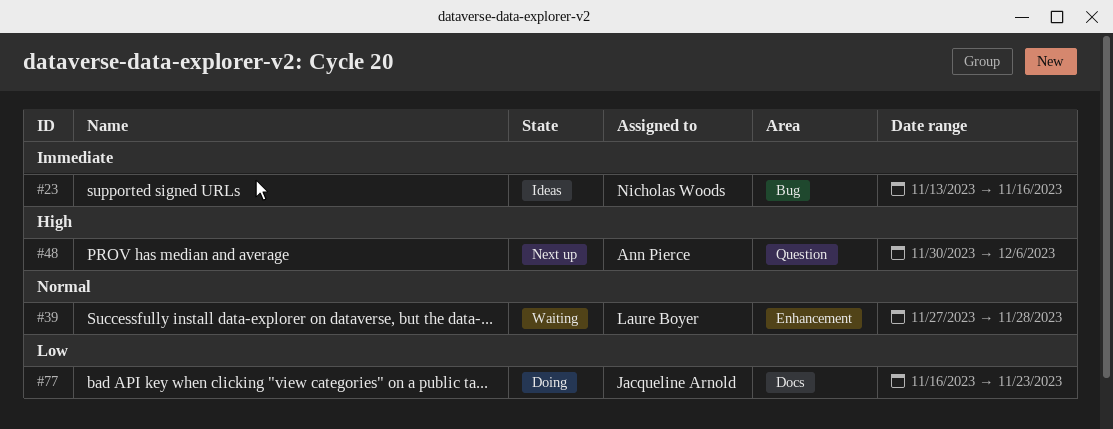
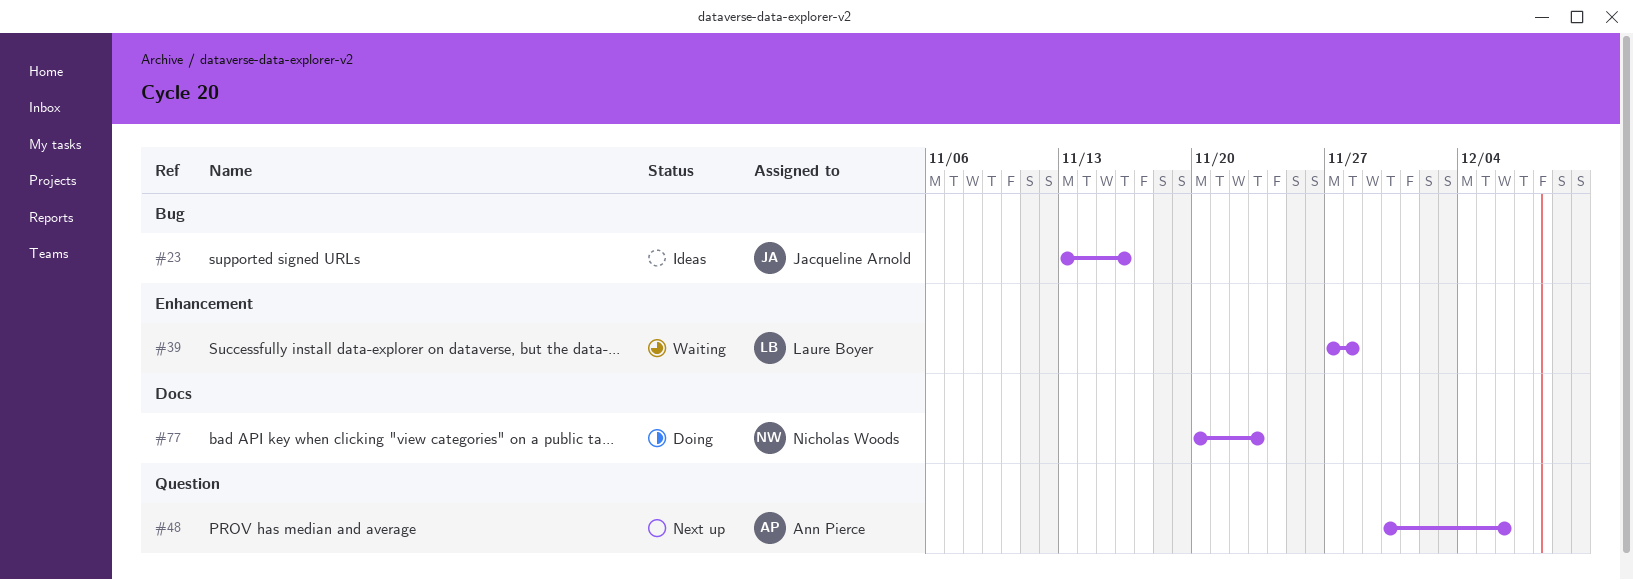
#23, owner: Nicholas Woods -> Jacqueline Arnold
#77, owner: Jacqueline Arnold -> Nicholas Woods
#77, start: Nov 16 -> Nov 20

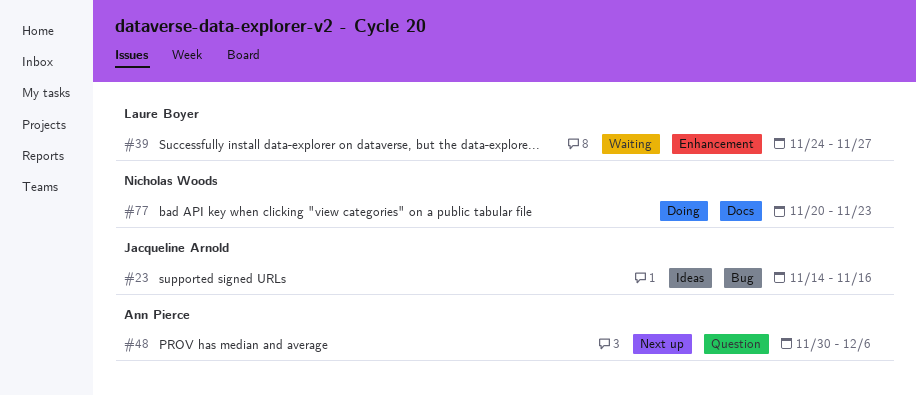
#23, start: Nov 13 -> Nov 14
#39, start: Nov 27 -> Nov 24
#39, due: Nov 28 -> Nov 27

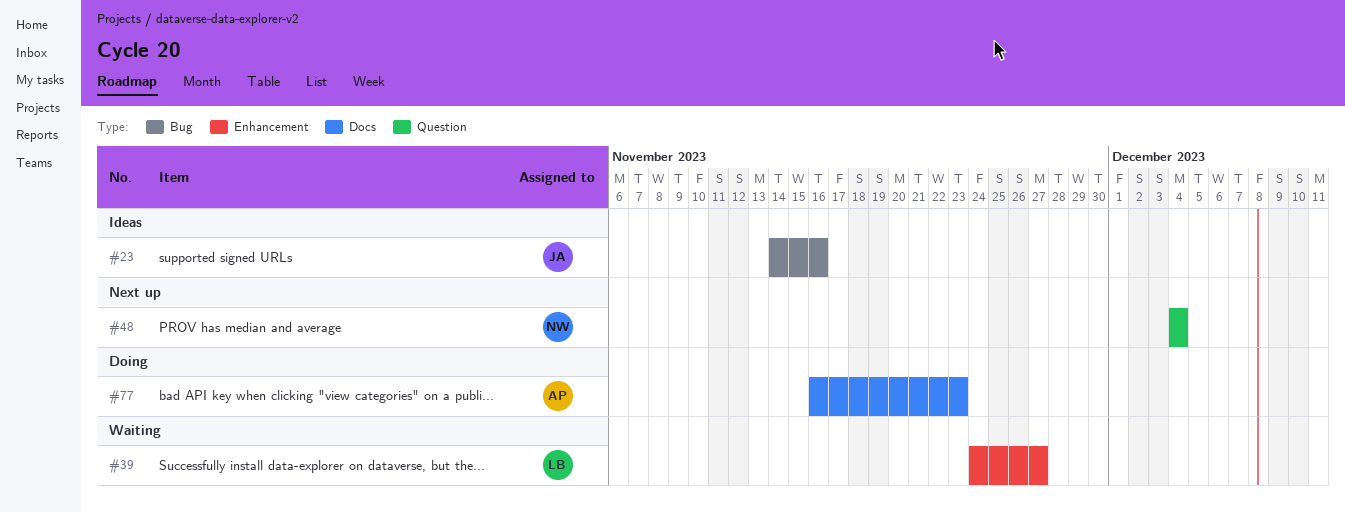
#48, owner: Ann Pierce -> Nicholas Woods
#48, start: Nov 30 -> Dec 4
#48, due: Dec 6 -> Dec 4
#77, owner: Nicholas Woods -> Ann Pierce
#77, start: Nov 20 -> Nov 16

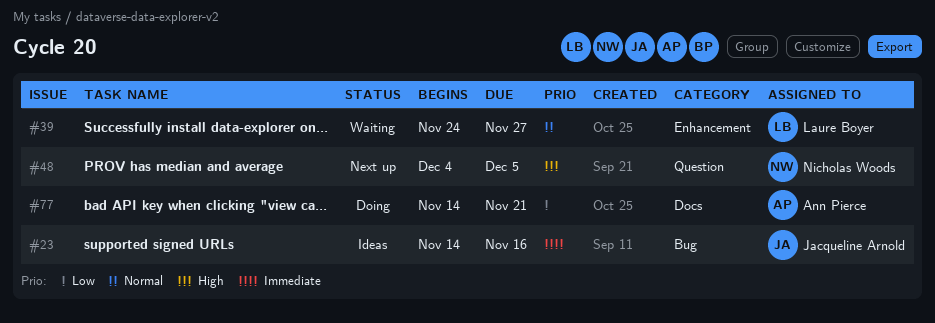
#48, due: Dec 4 -> Dec 5
#77, start: Nov 16 -> Nov 14
#77, due: Nov 23 -> Nov 21

